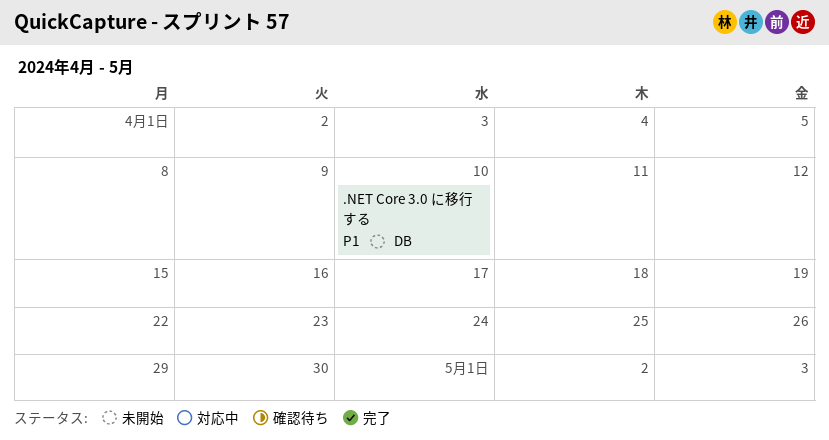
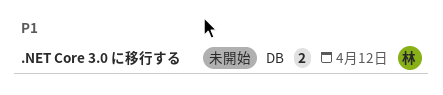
.NET Core 3.0 に移行する, due: Apr 10 -> Apr 12

